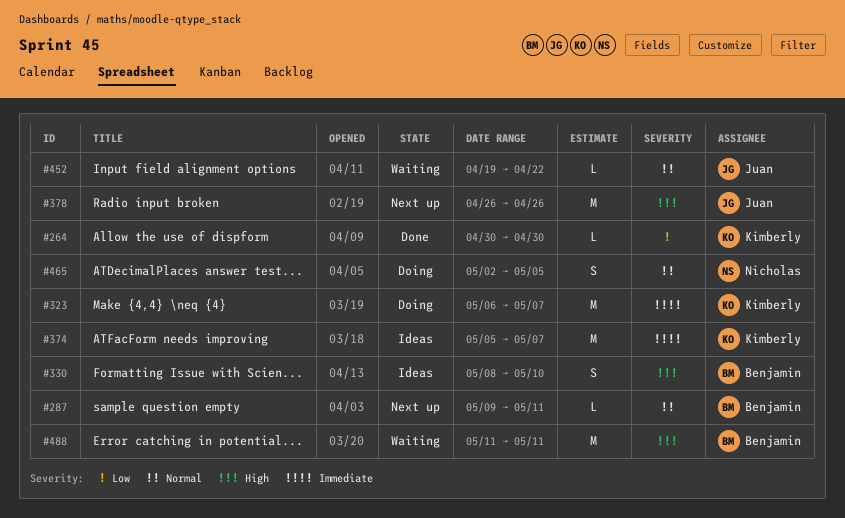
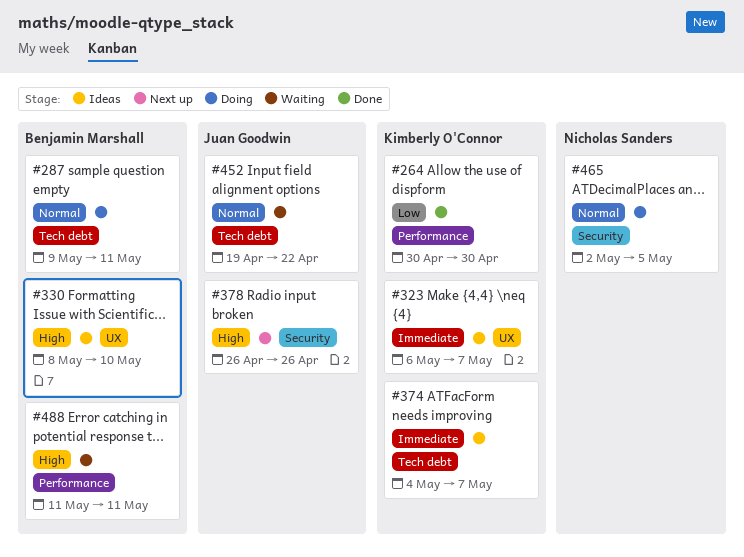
#287, status: Next up -> Doing
#323, status: Doing -> Ideas
#374, start: May 5 -> May 4

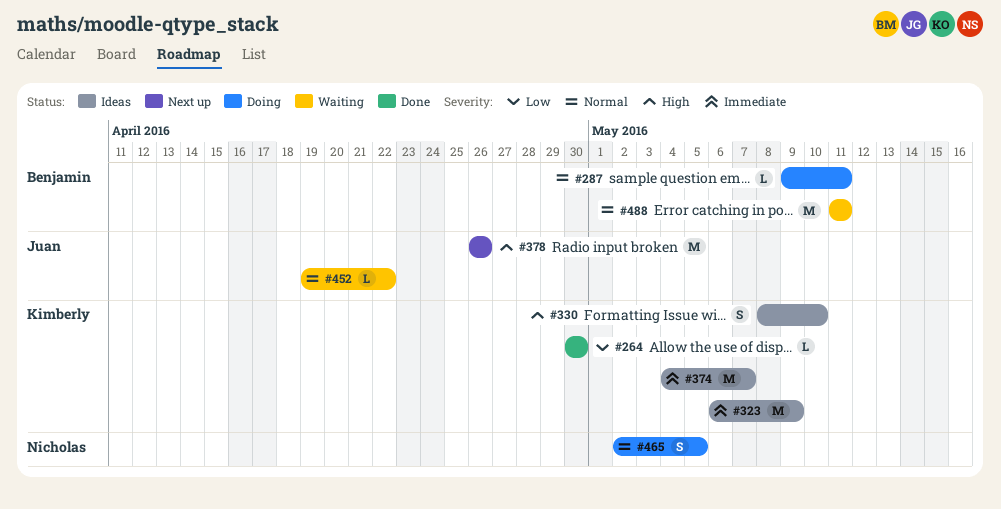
#323, due: May 7 -> May 9
#330, owner: Benjamin Marshall -> Kimberly O'Connor
#488, priority: High -> Normal

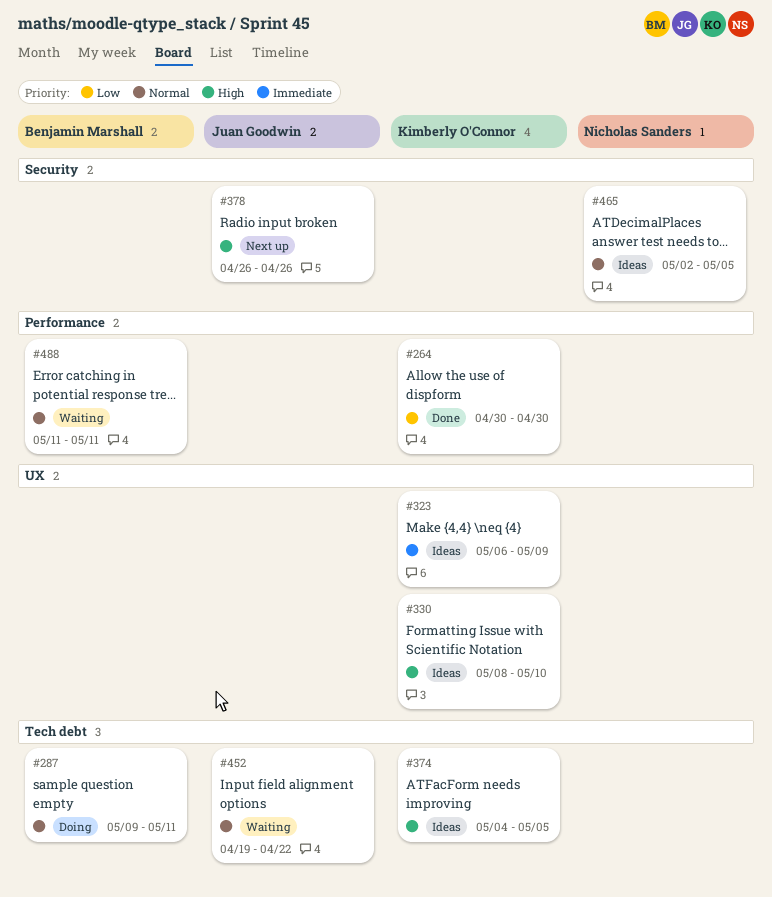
#374, priority: Immediate -> High
#374, due: May 7 -> May 5
#465, status: Doing -> Ideas

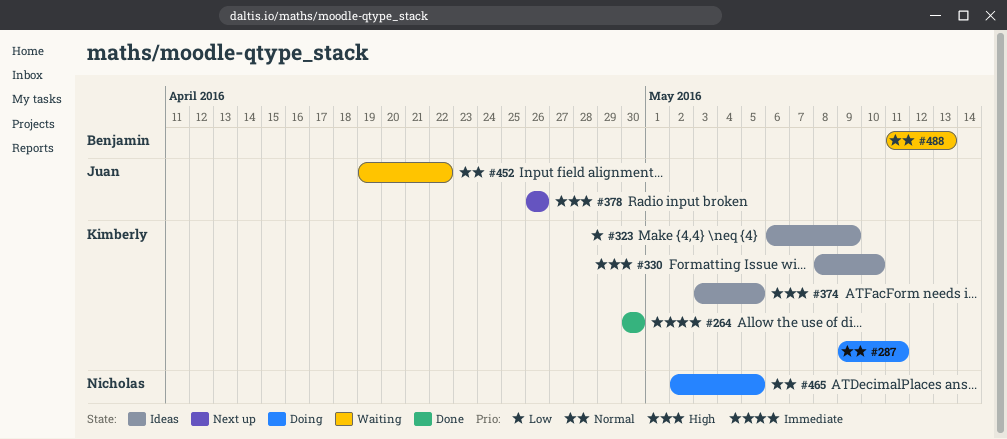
#264, priority: Low -> Immediate
#287, owner: Benjamin Marshall -> Kimberly O'Connor
#323, priority: Immediate -> Low
#374, start: May 4 -> May 3
#465, status: Ideas -> Doing
#488, due: May 11 -> May 13

